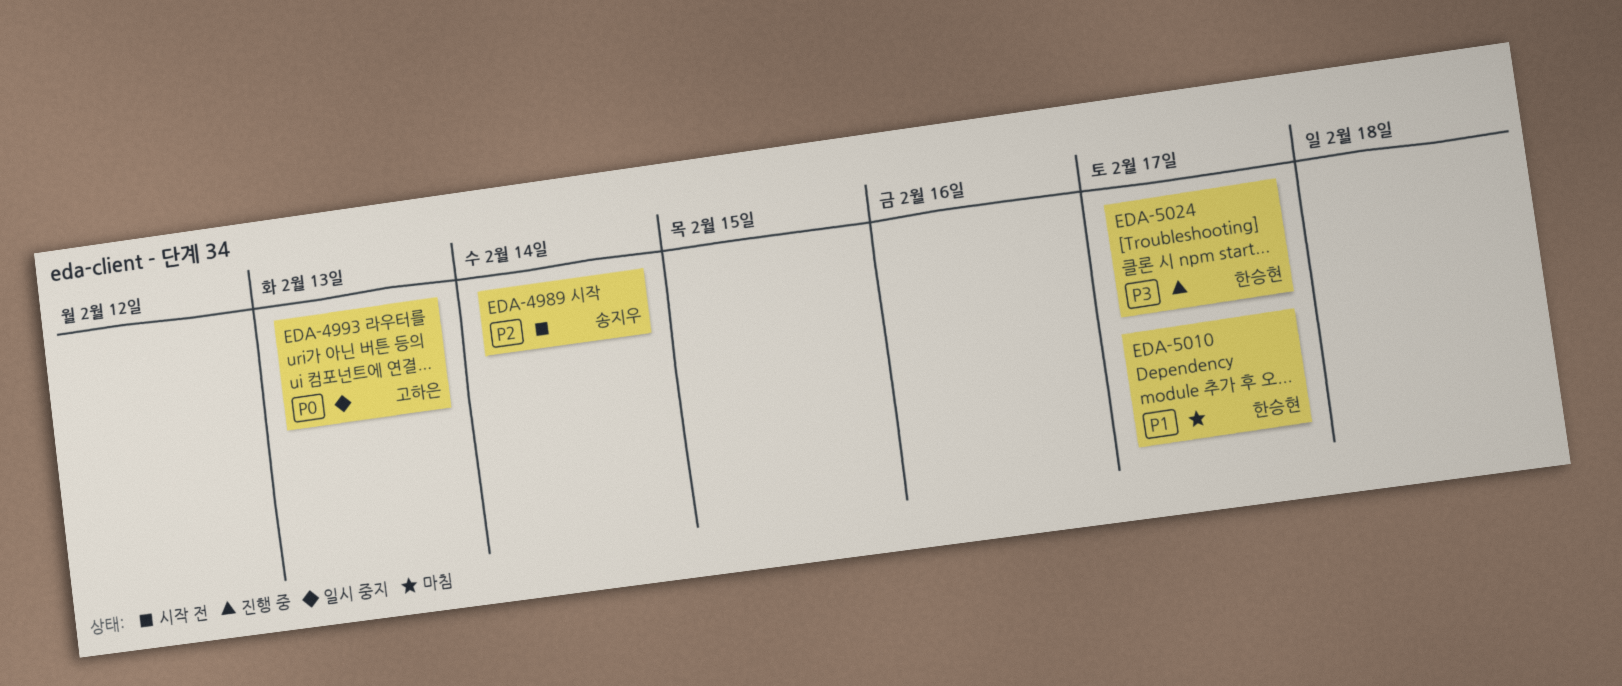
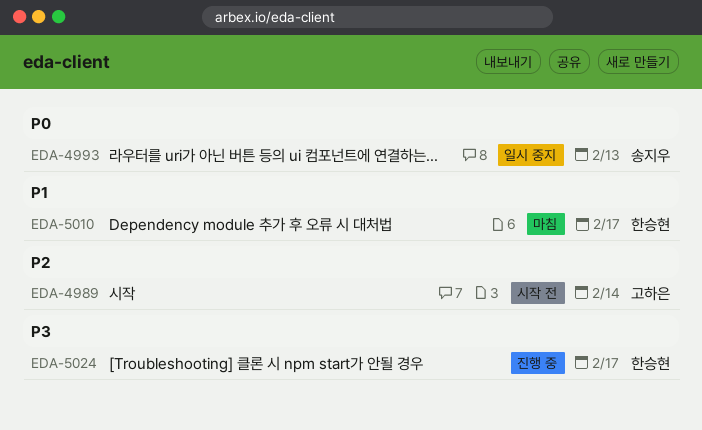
EDA-4989, owner: 송지우 -> 고하은
EDA-4993, owner: 고하은 -> 송지우

